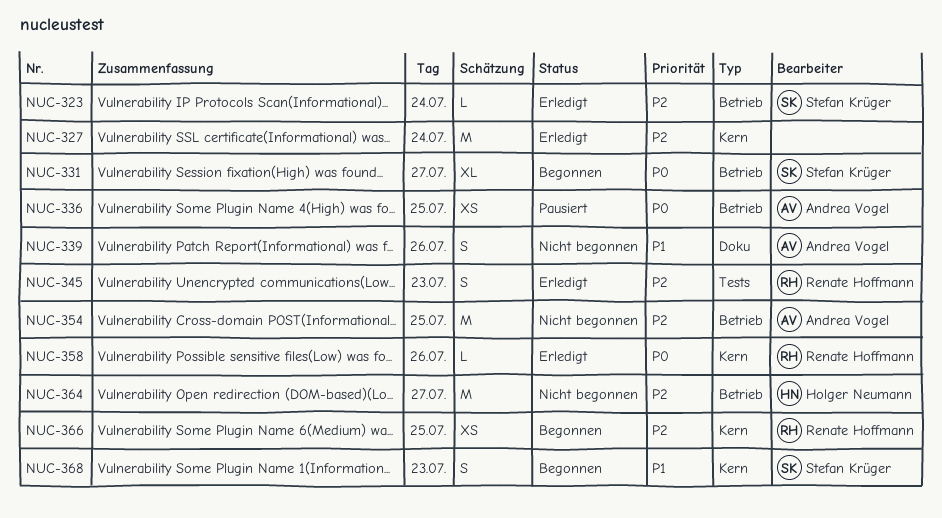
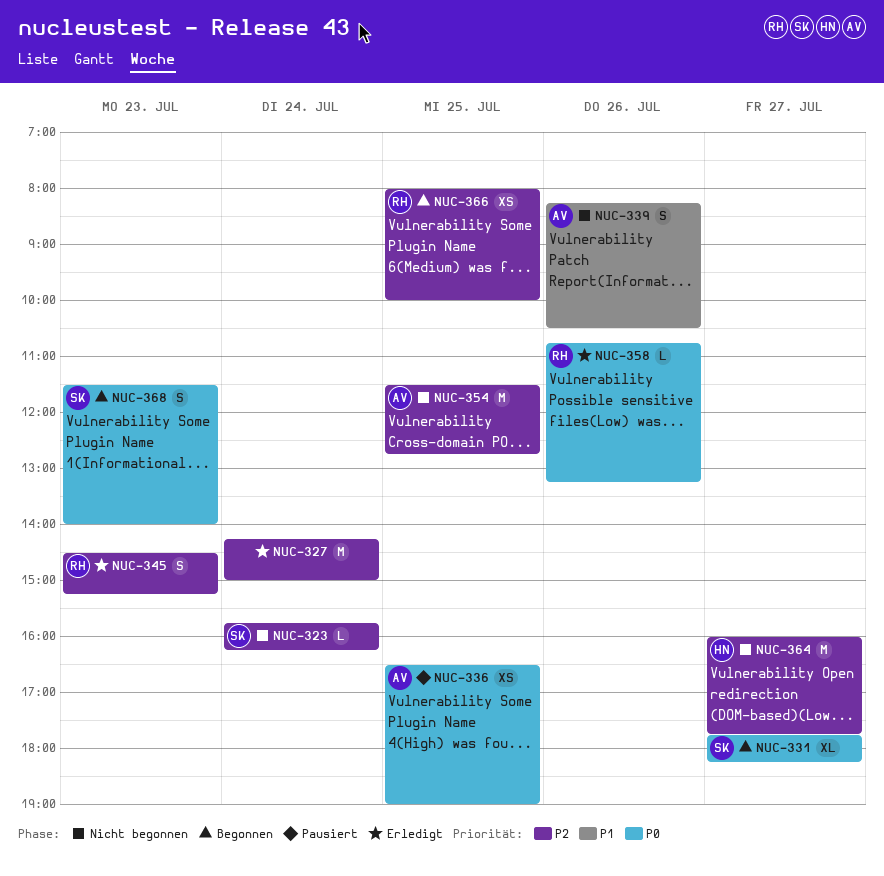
NUC-323, status: Erledigt -> Nicht begonnen
NUC-368, priority: P1 -> P0

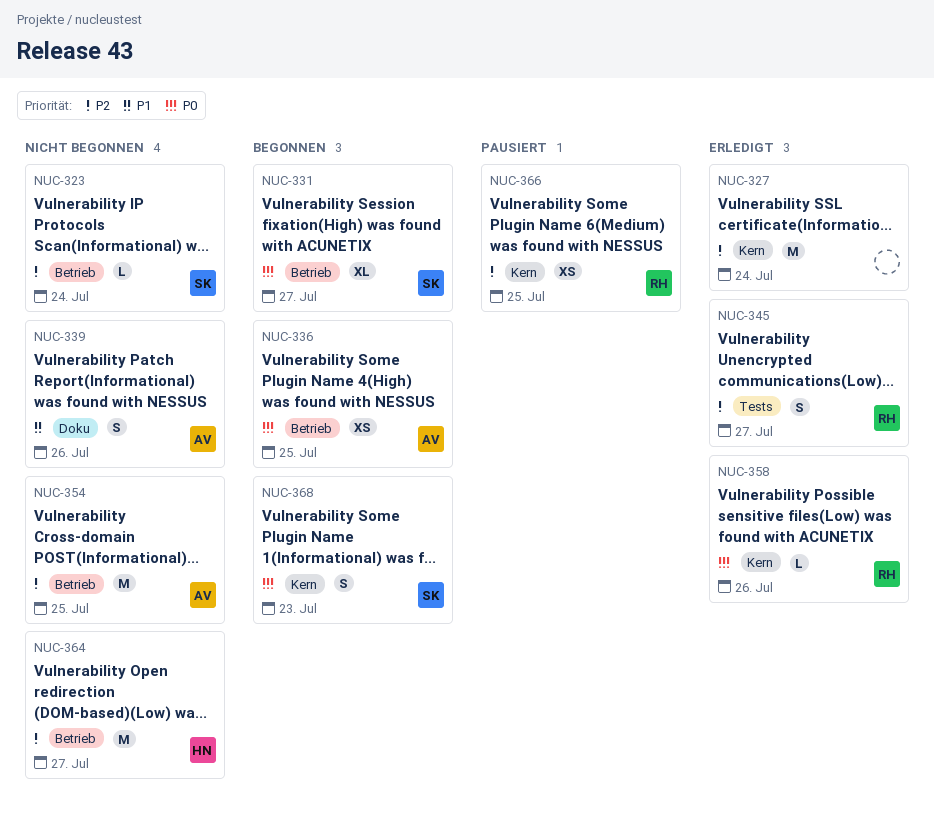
NUC-336, status: Pausiert -> Begonnen
NUC-345, day: Jul 23 -> Jul 27
NUC-366, status: Begonnen -> Pausiert

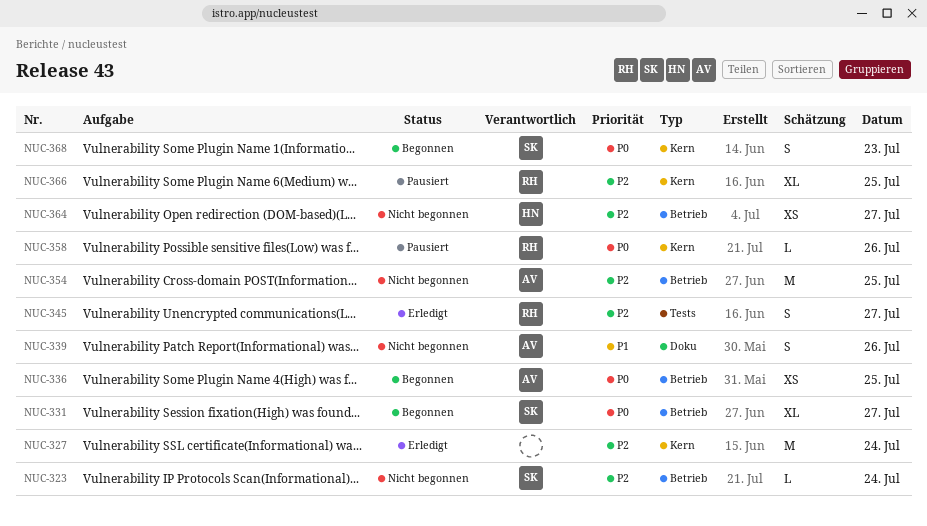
NUC-358, status: Erledigt -> Pausiert
NUC-364, estimate: M -> XS
NUC-366, estimate: XS -> XL

